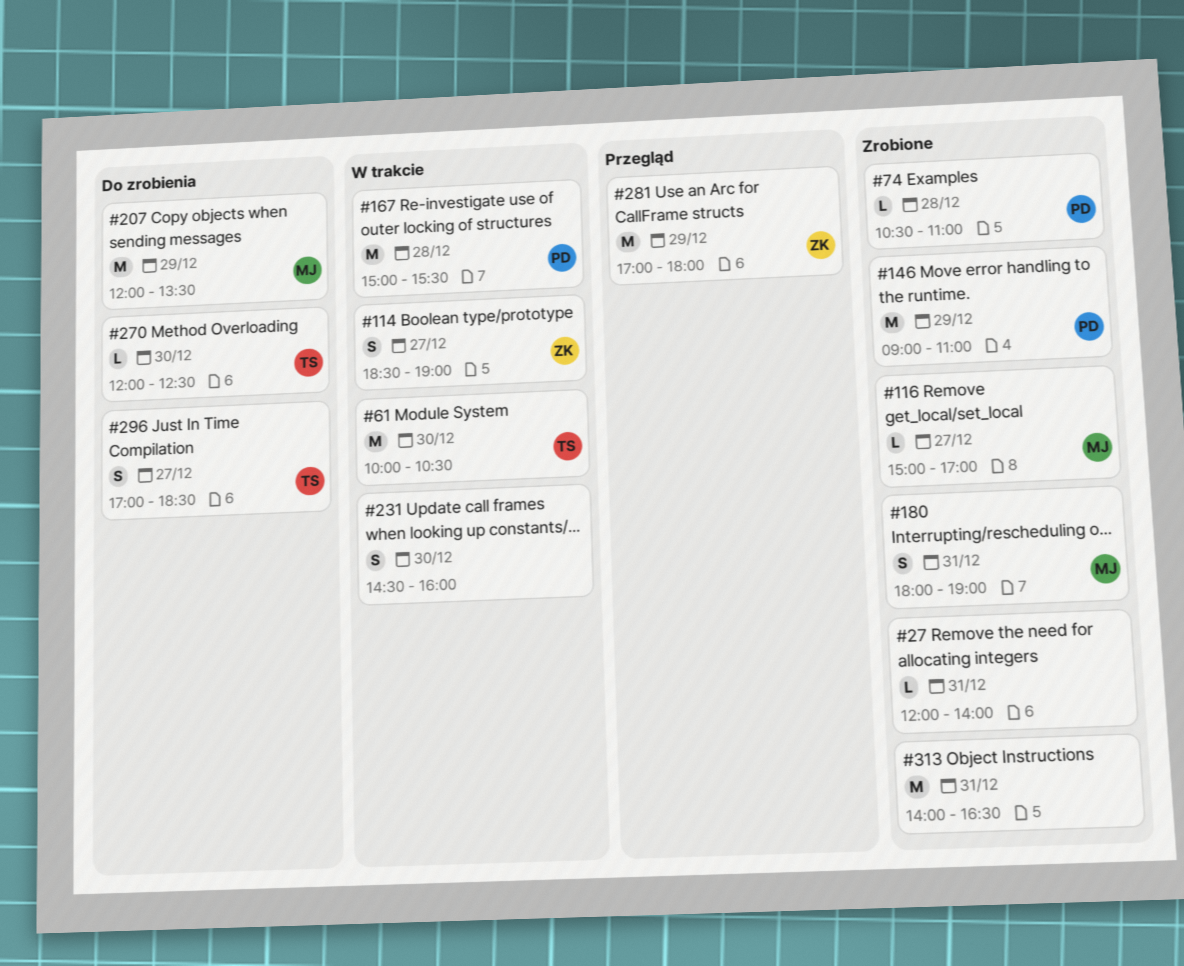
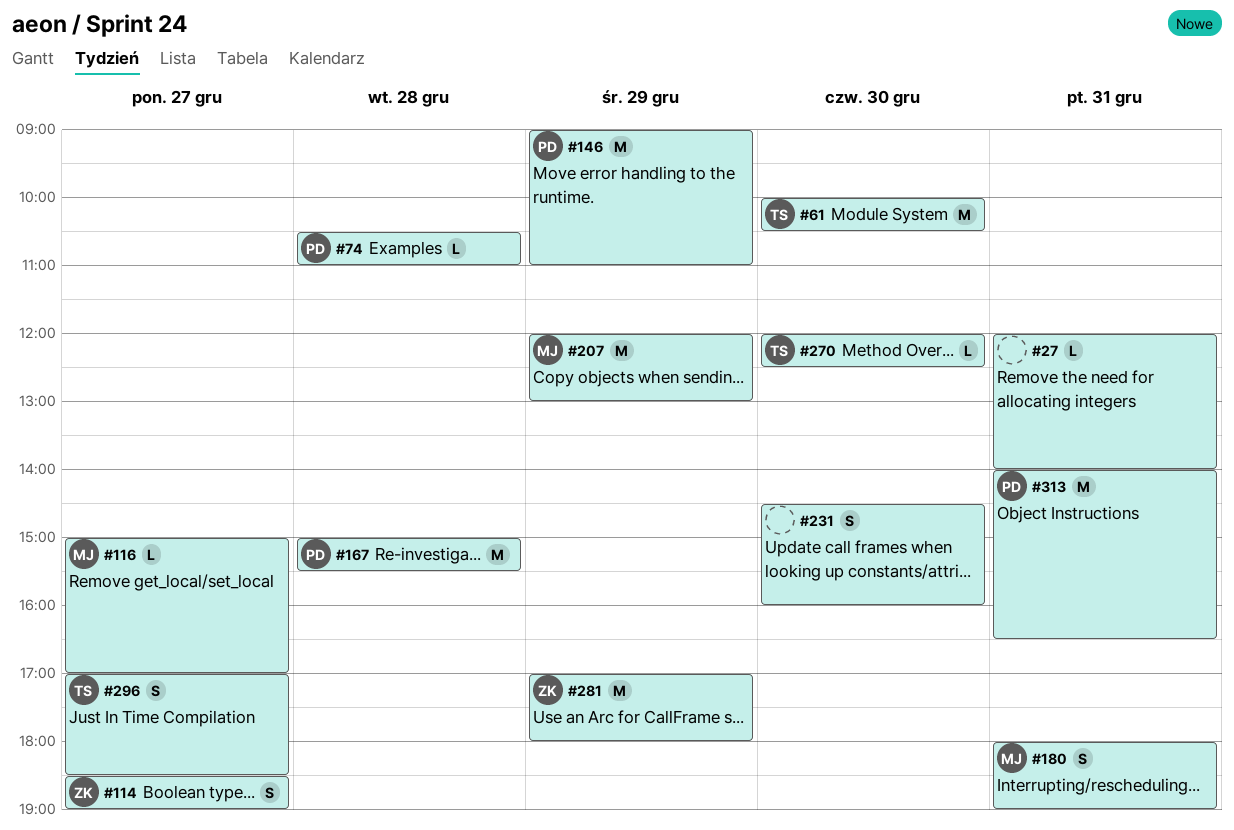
#207, ends: 13:30 -> 13:00
#313, owner: none -> PD

